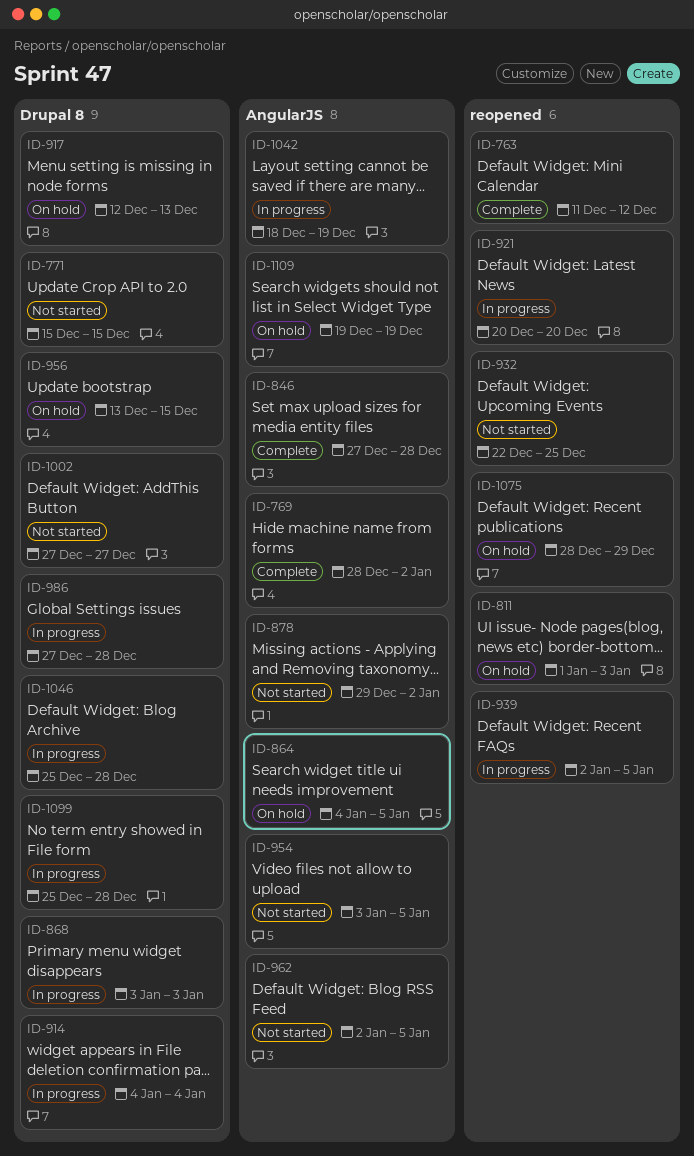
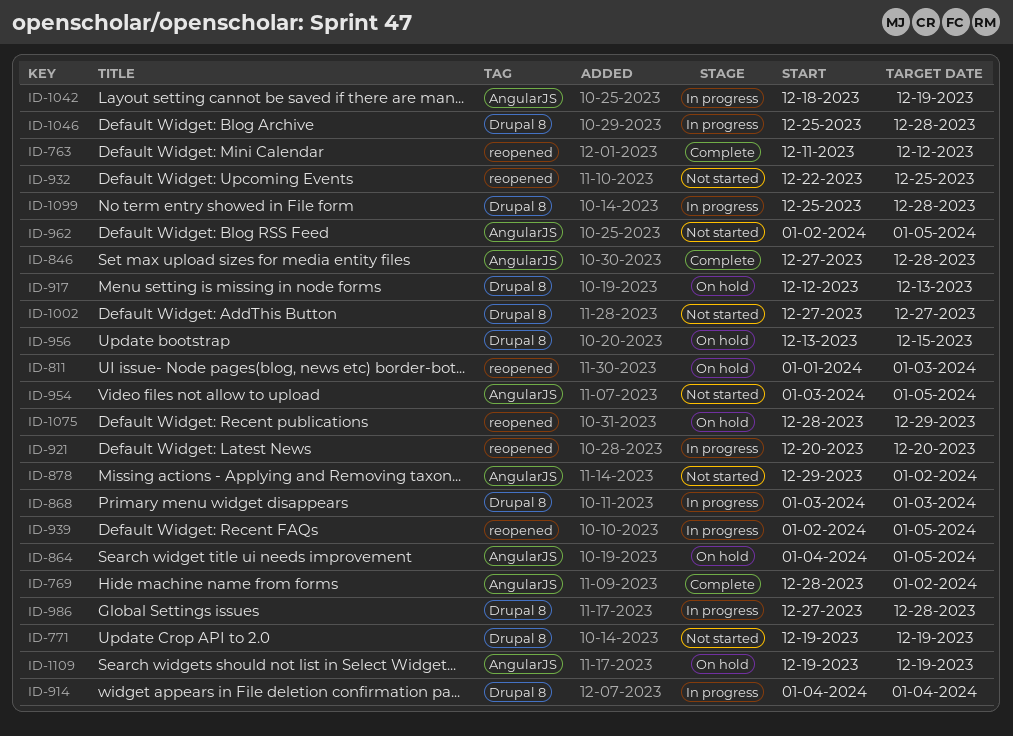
ID-771, start: Dec 15 -> Dec 19
ID-771, due: Dec 15 -> Dec 19

